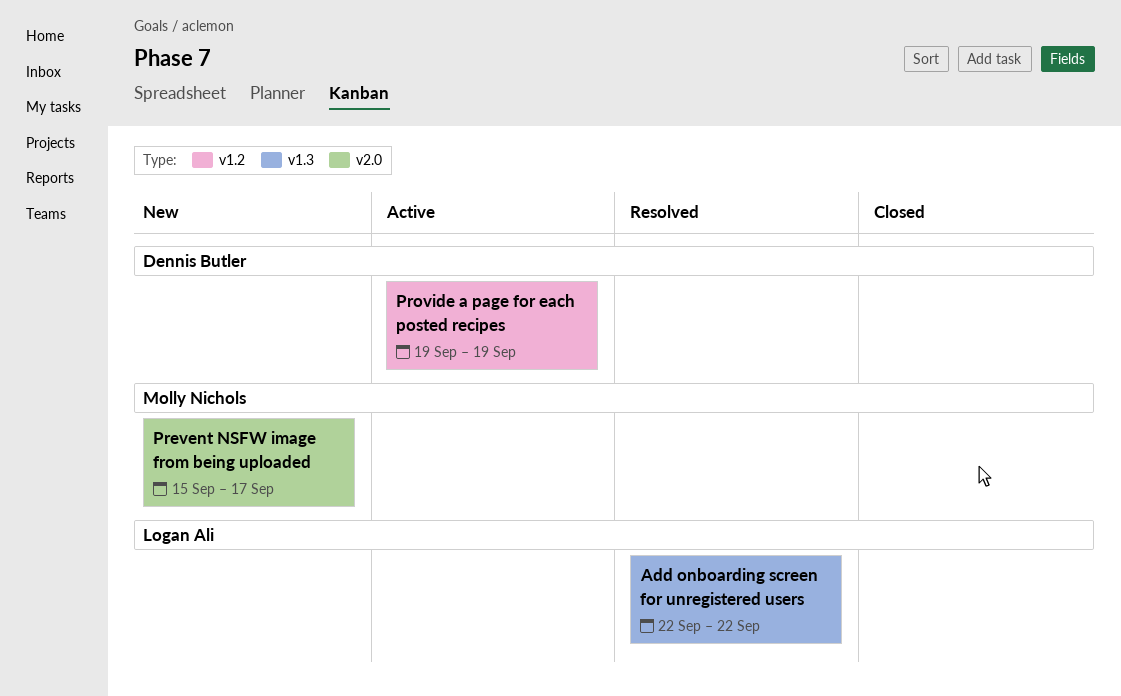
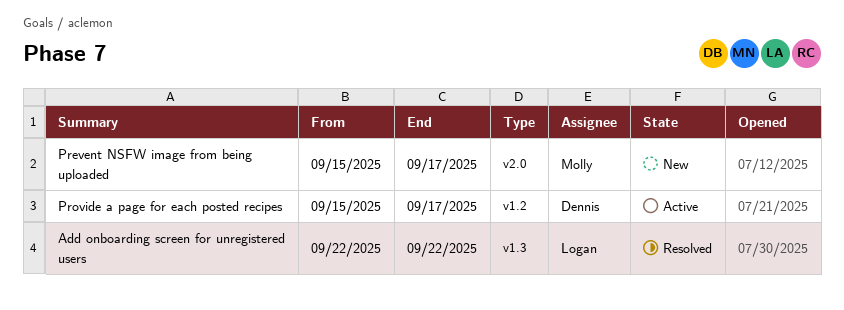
Provide a page for each posted recipes, start: Sep 19 -> Sep 15
Provide a page for each posted recipes, due: Sep 19 -> Sep 17

